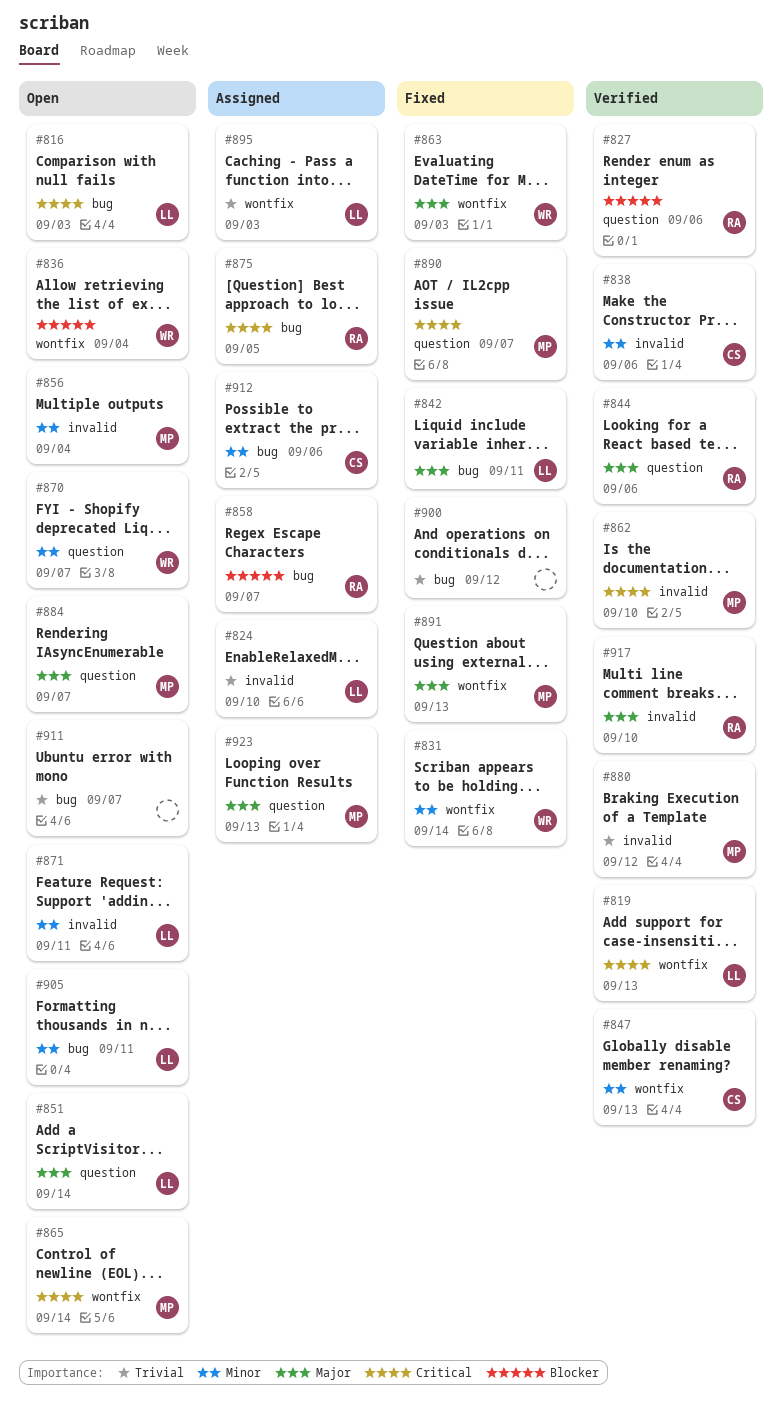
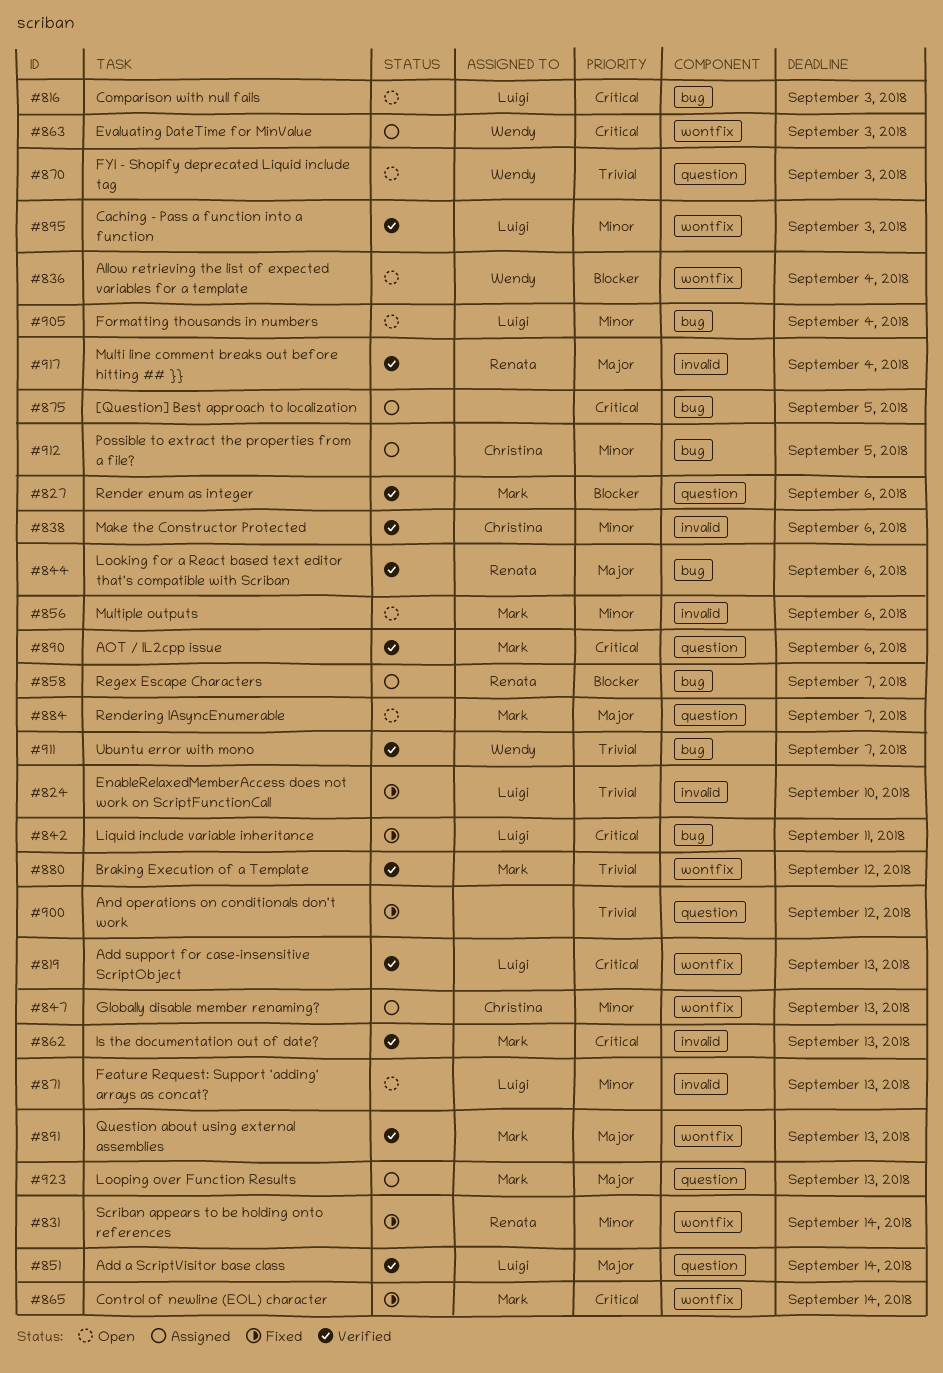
#824, status: Assigned -> Fixed
#827, owner: Renata -> Mark
#831, owner: Wendy -> Renata
#842, priority: Major -> Critical
#844, label: question -> bug
#847, status: Verified -> Assigned
#851, status: Open -> Verified
#856, due: Sep 4 -> Sep 6
#862, due: Sep 10 -> Sep 13
#863, status: Fixed -> Assigned
#863, priority: Major -> Critical
#865, status: Open -> Fixed
#870, priority: Minor -> Trivial
#870, due: Sep 7 -> Sep 3
#871, due: Sep 11 -> Sep 13
#875, owner: Renata -> none
#880, label: invalid -> wontfix
#890, status: Fixed -> Verified
#890, due: Sep 7 -> Sep 6
#891, status: Fixed -> Verified
#895, status: Assigned -> Verified
#895, priority: Trivial -> Minor
#900, label: bug -> question
#905, due: Sep 11 -> Sep 4
#911, status: Open -> Verified
#911, owner: none -> Wendy
#912, due: Sep 6 -> Sep 5
#917, due: Sep 10 -> Sep 4

